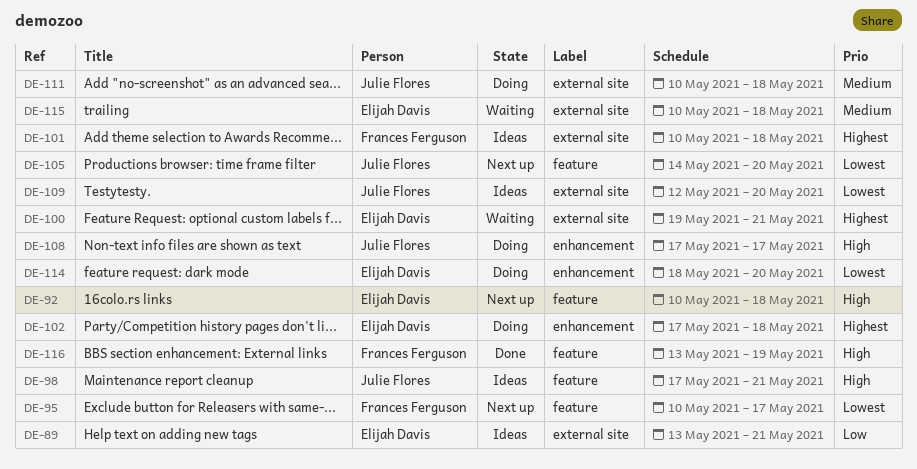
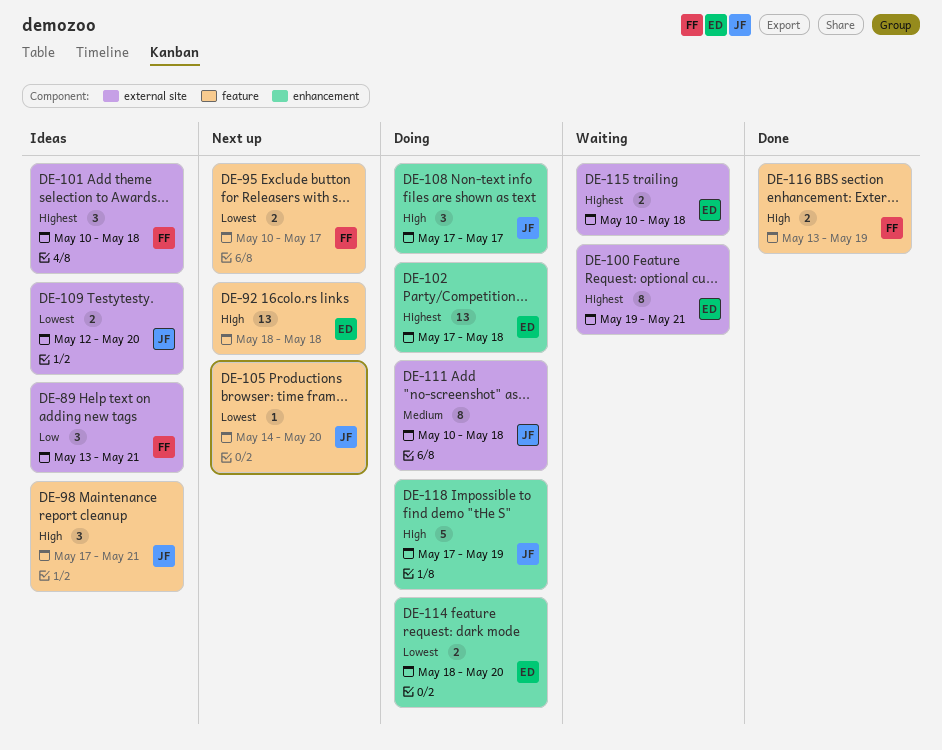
DE-89, owner: Elijah Davis -> Frances Ferguson
DE-92, start: May 10 -> May 18
DE-115, priority: Medium -> Highest
DE-118: none -> present

